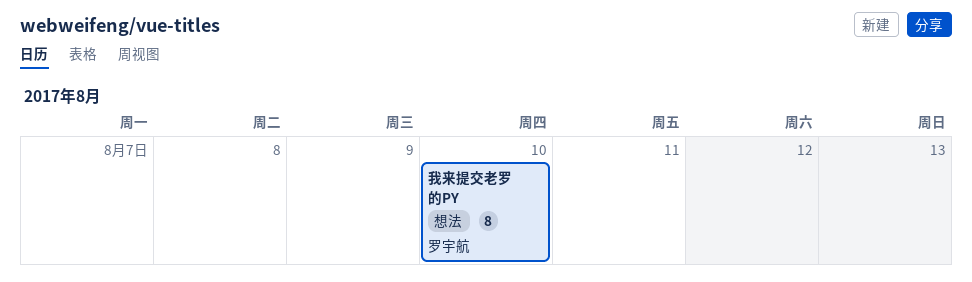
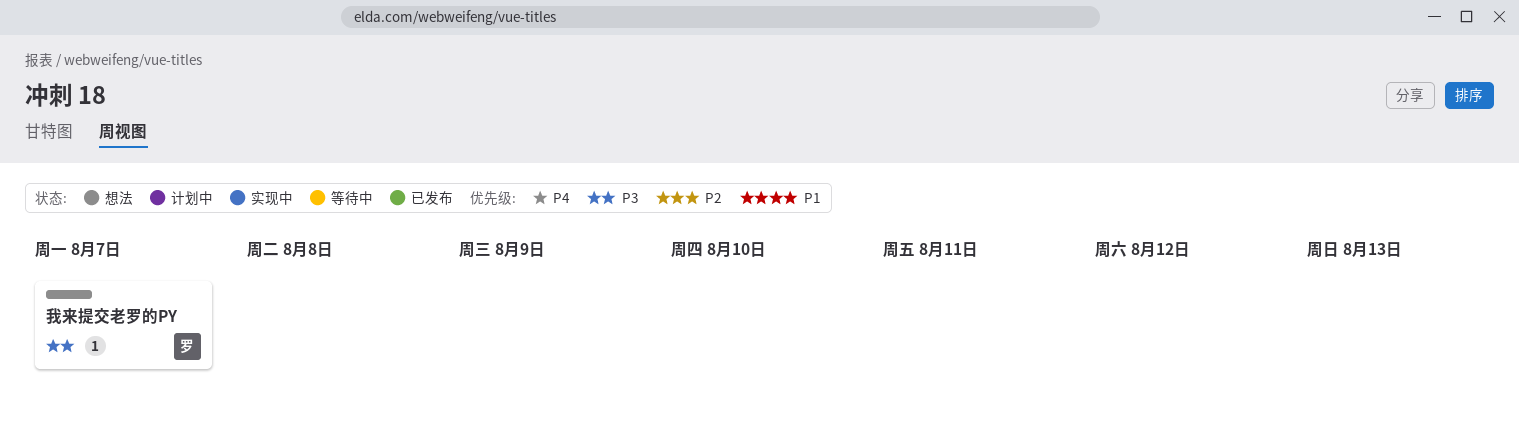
我来提交老罗的PY, estimate: 8 -> 1
我来提交老罗的PY, due: Aug 10 -> Aug 7

